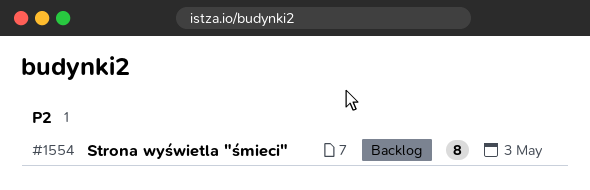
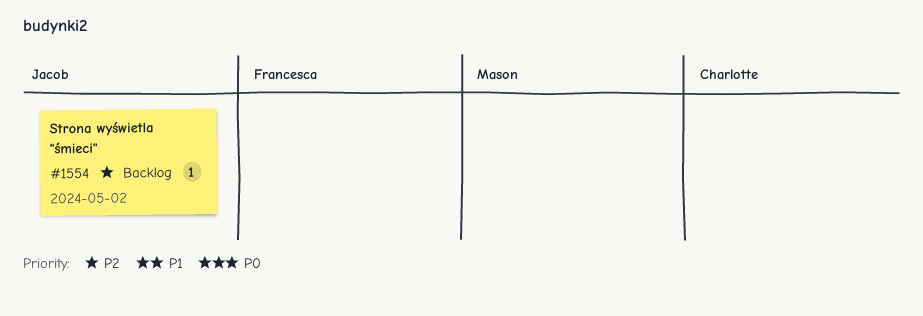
#1554, estimate: 8 -> 1
#1554, due: May 3 -> May 2

